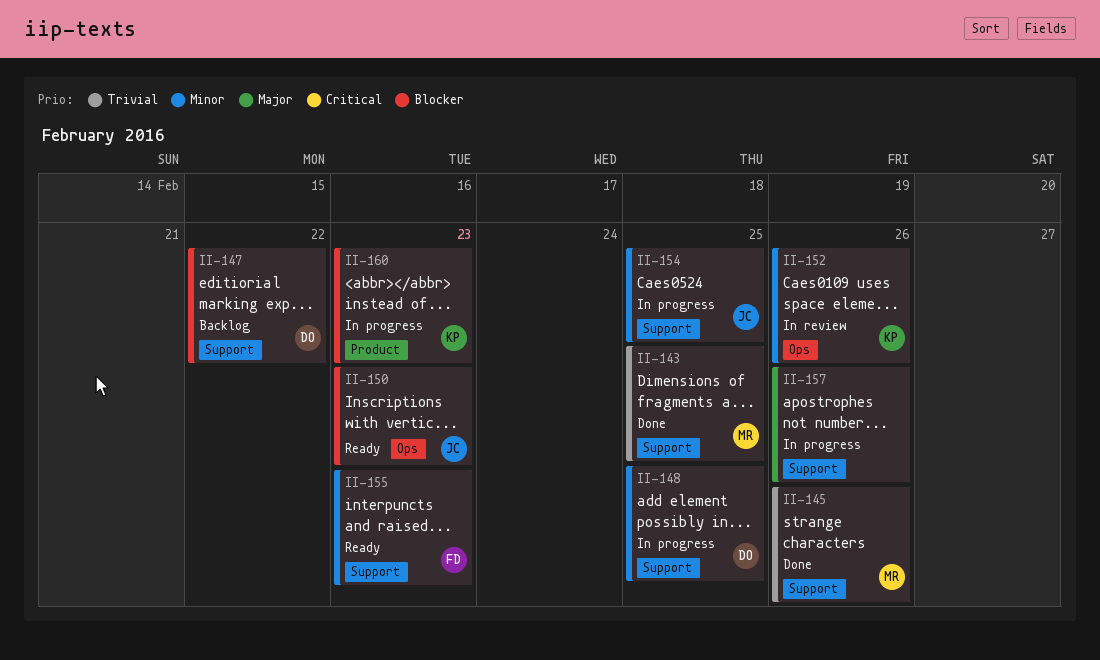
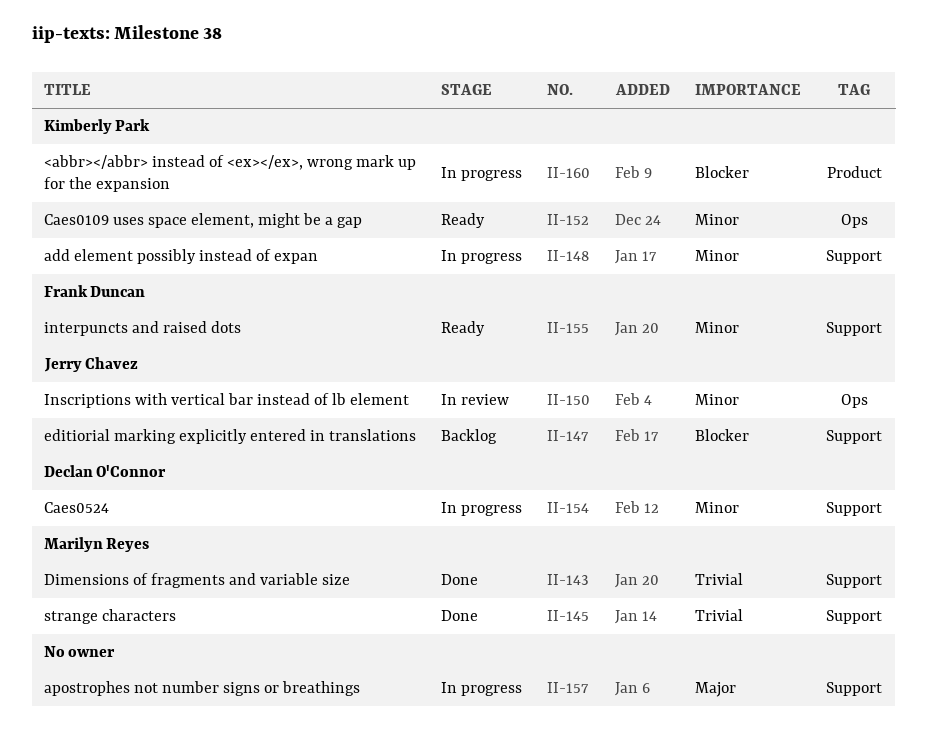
II-147, owner: Declan O'Connor -> Jerry Chavez
II-148, owner: Declan O'Connor -> Kimberly Park
II-150, status: Ready -> In review
II-150, priority: Blocker -> Minor
II-152, status: In review -> Ready
II-154, owner: Jerry Chavez -> Declan O'Connor

